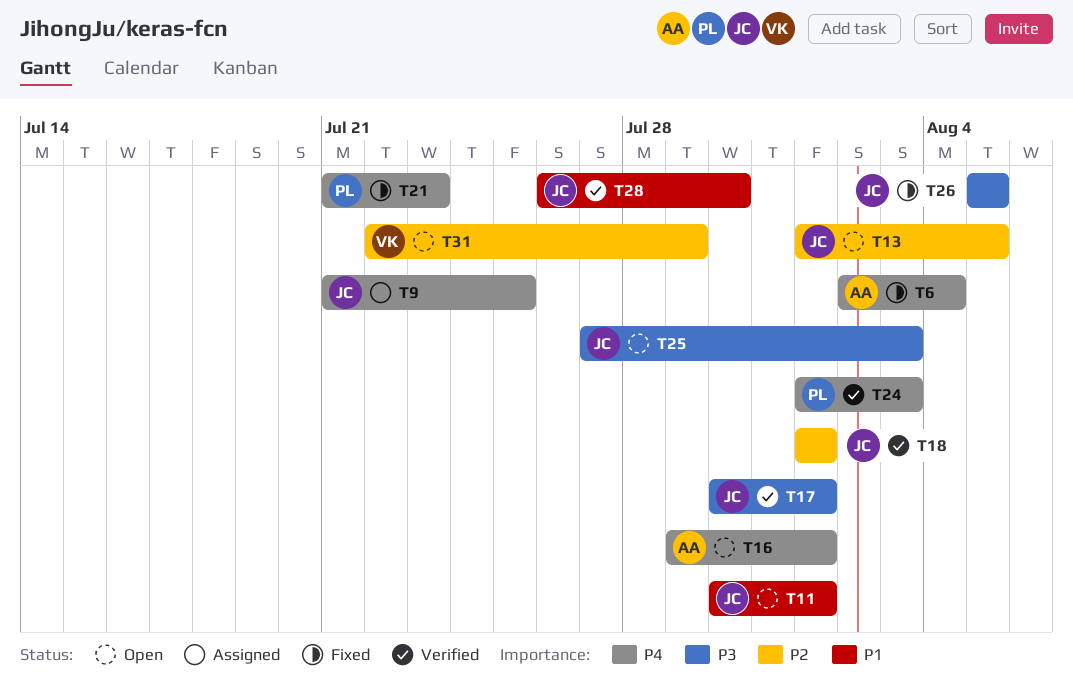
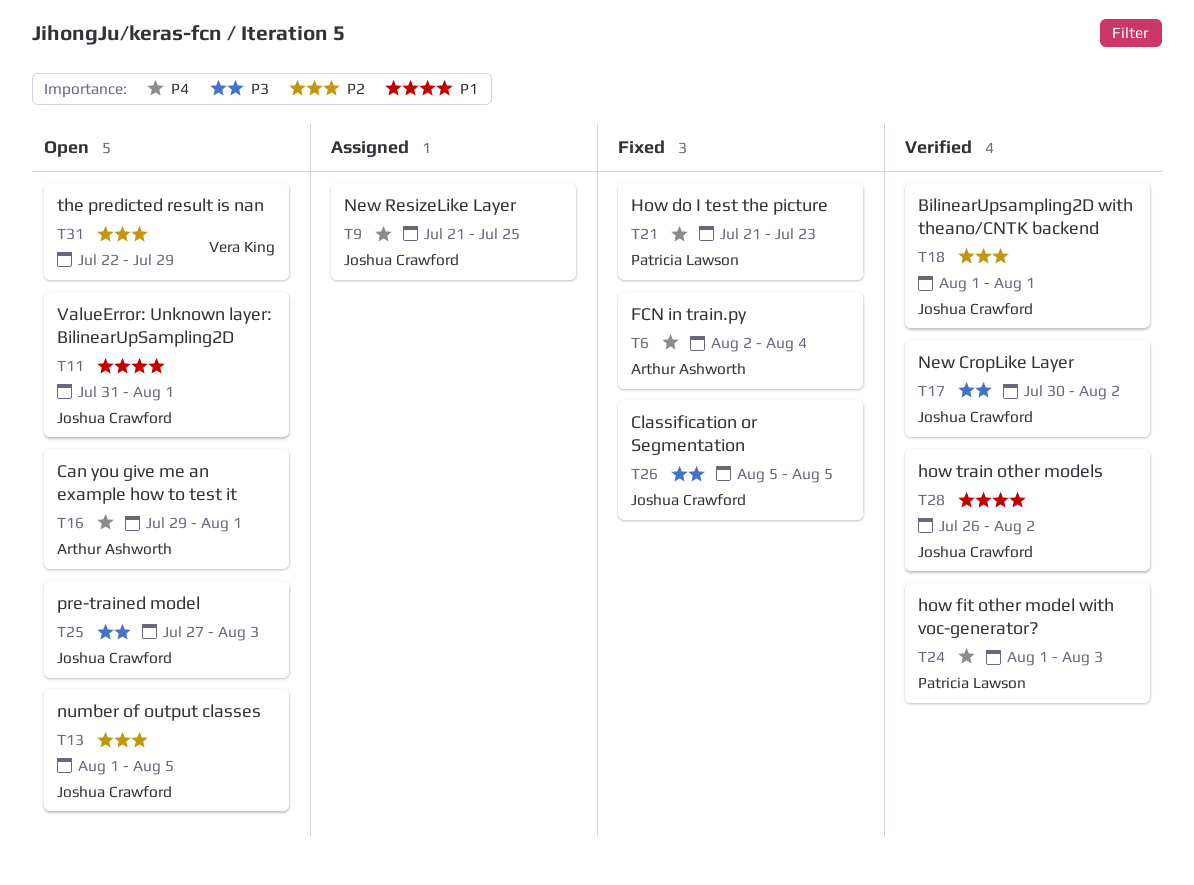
T11, start: Jul 30 -> Jul 31
T17, due: Aug 1 -> Aug 2
T28, due: Jul 30 -> Aug 2

